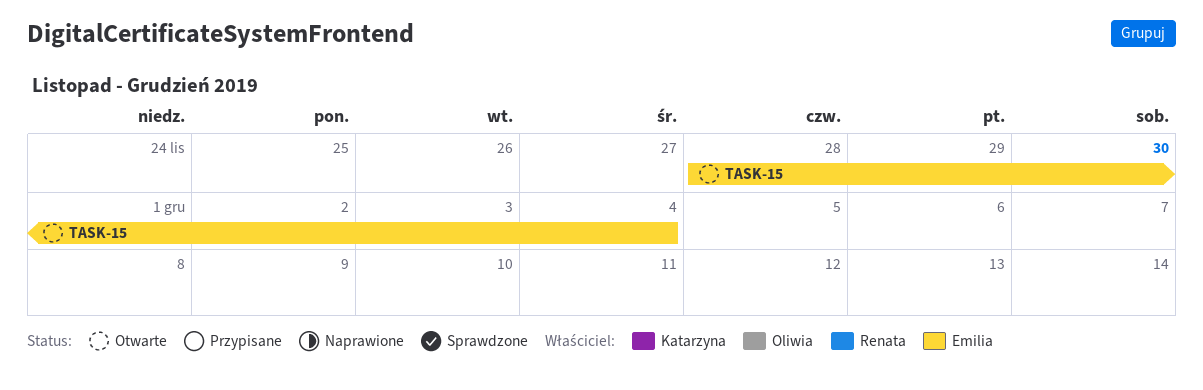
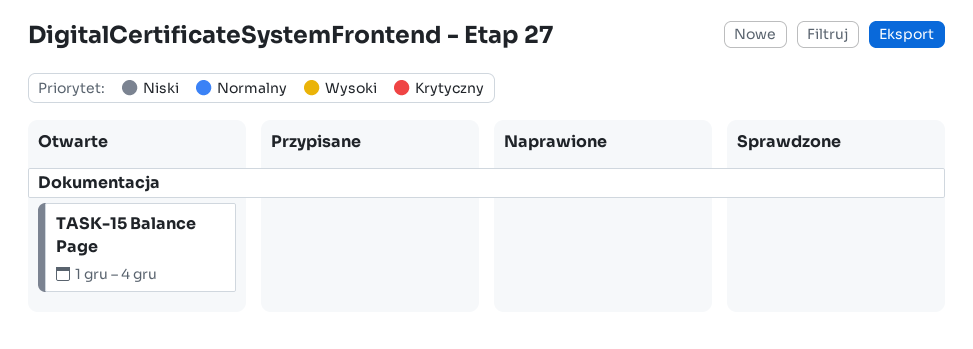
TASK-15, start: Nov 28 -> Dec 1

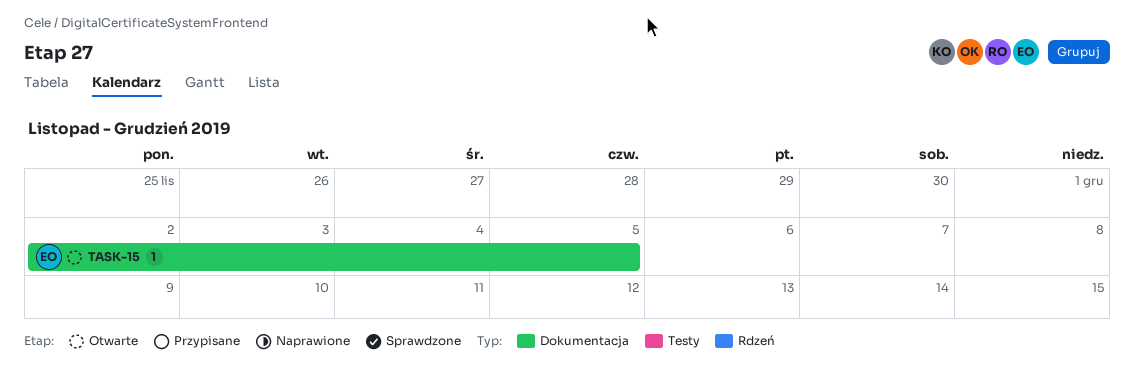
TASK-15, start: Dec 1 -> Dec 2
TASK-15, due: Dec 4 -> Dec 5

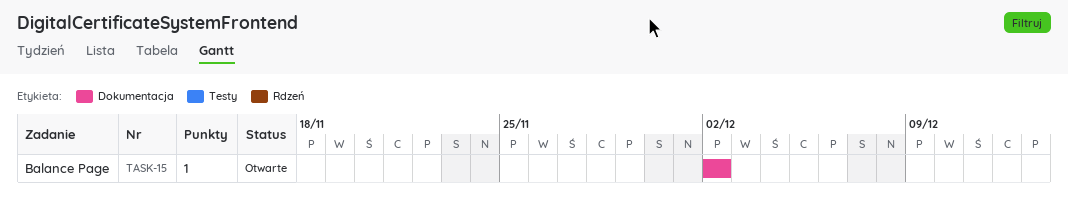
TASK-15, due: Dec 5 -> Dec 2

